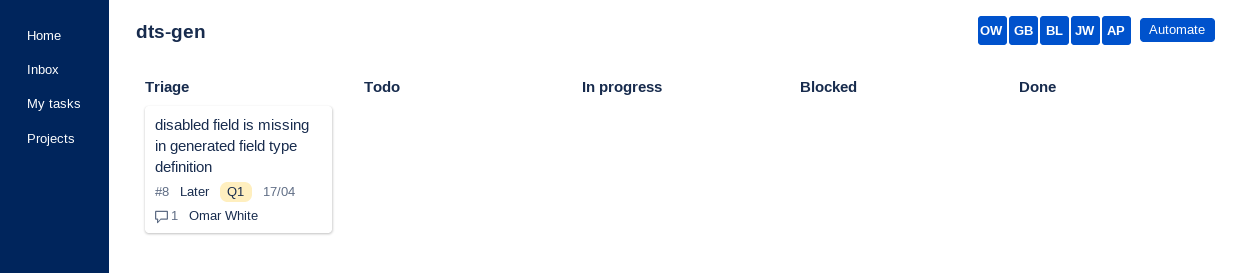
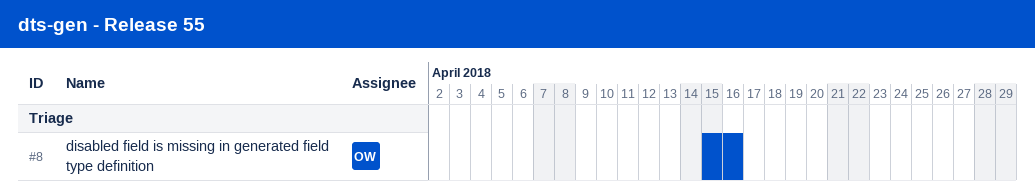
#8, due: Apr 17 -> Apr 16

